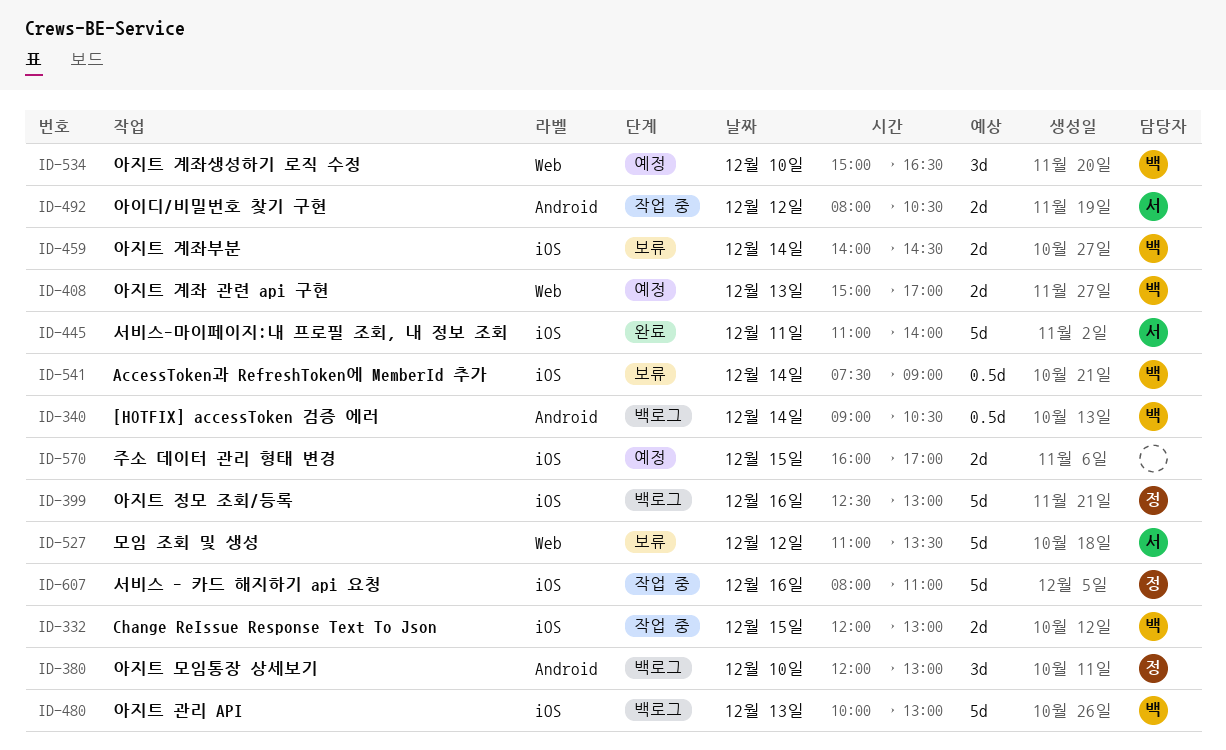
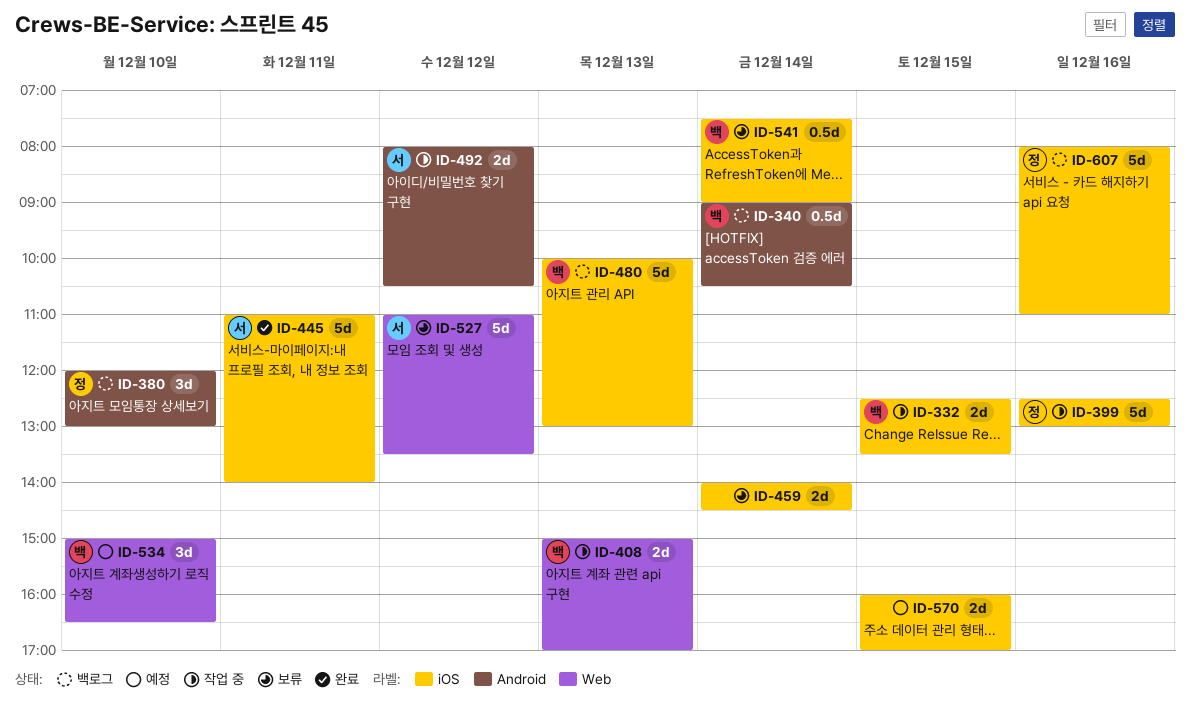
ID-332, begins: 12:00 -> 12:30
ID-332, ends: 13:00 -> 13:30
ID-399, status: 백로그 -> 작업 중
ID-408, status: 예정 -> 작업 중
ID-459, owner: 백 -> none
ID-607, status: 작업 중 -> 백로그

